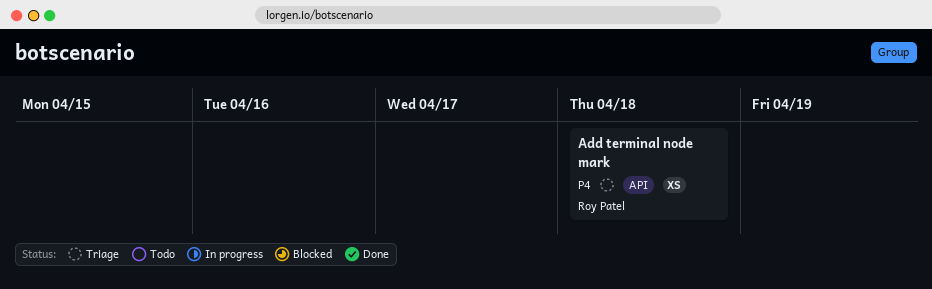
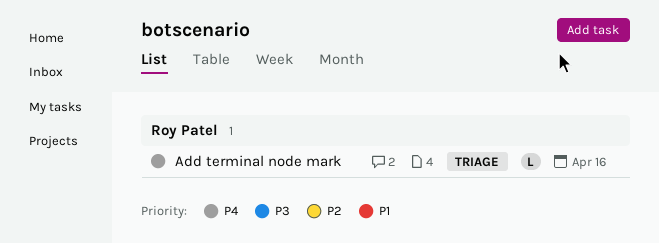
Add terminal node mark, estimate: XS -> L
Add terminal node mark, due: Apr 18 -> Apr 16

